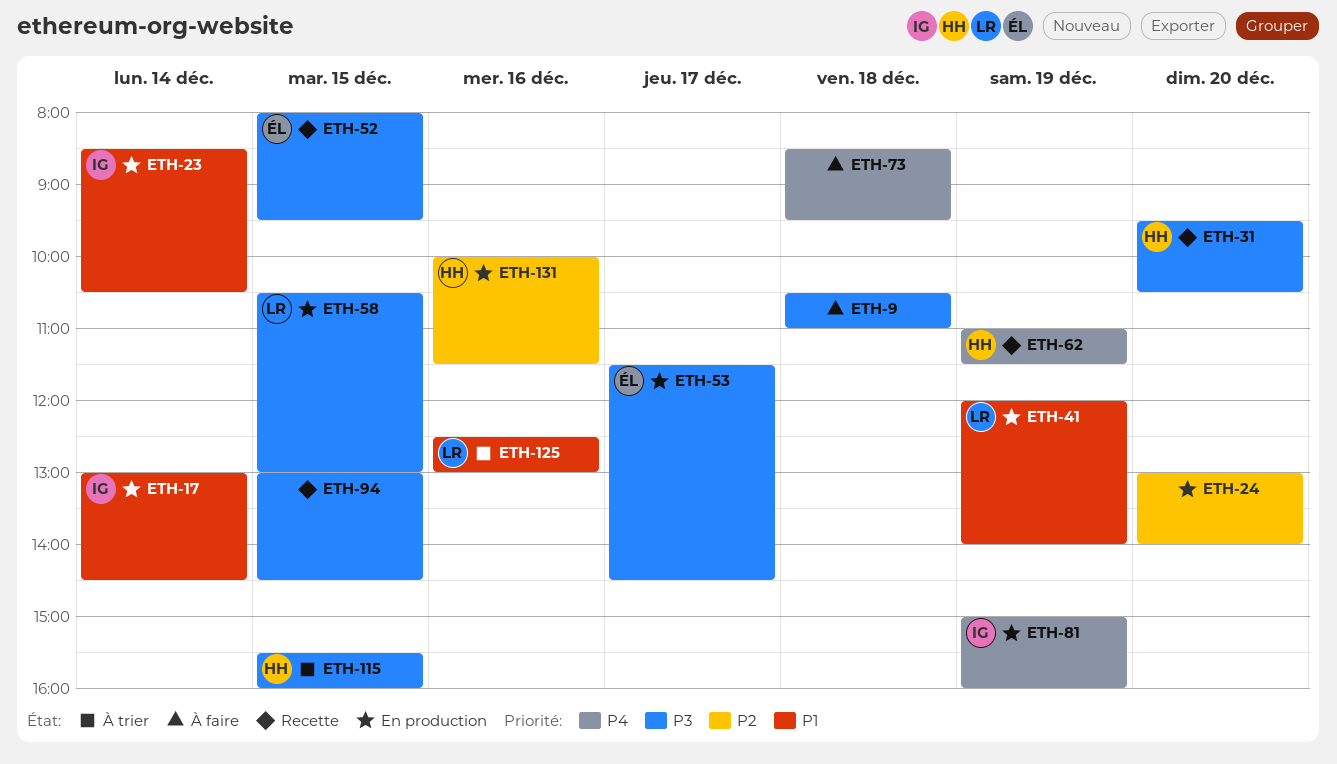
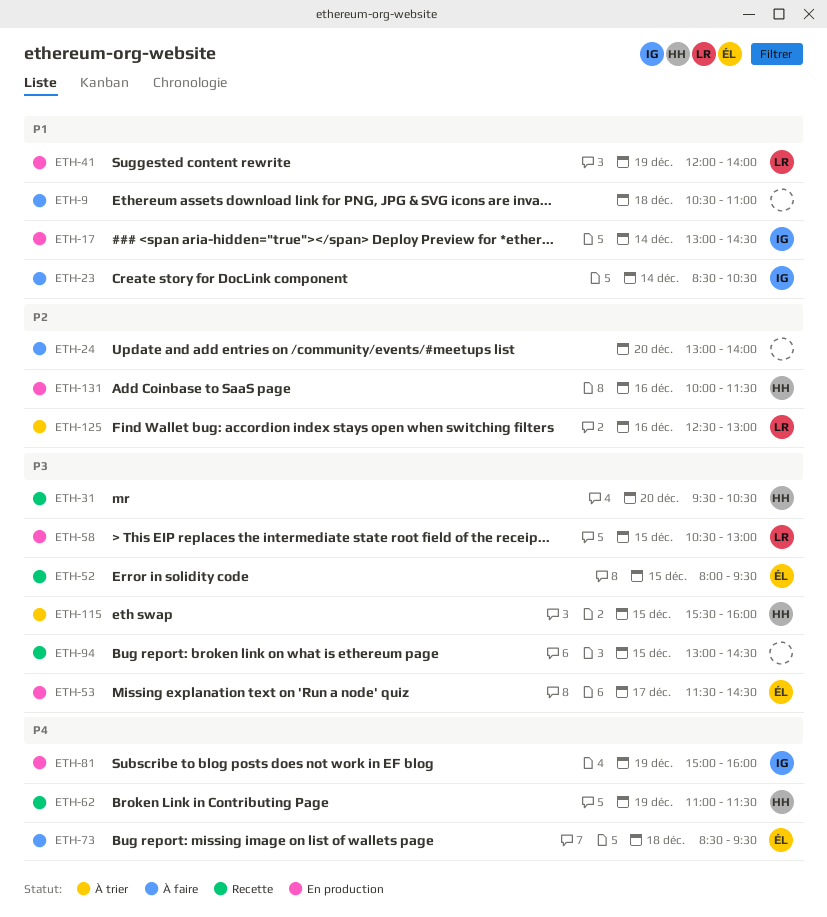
ETH-9, priority: P3 -> P1
ETH-23, status: En production -> À faire
ETH-24, status: En production -> À faire
ETH-73, owner: none -> ÉL
ETH-125, priority: P1 -> P2

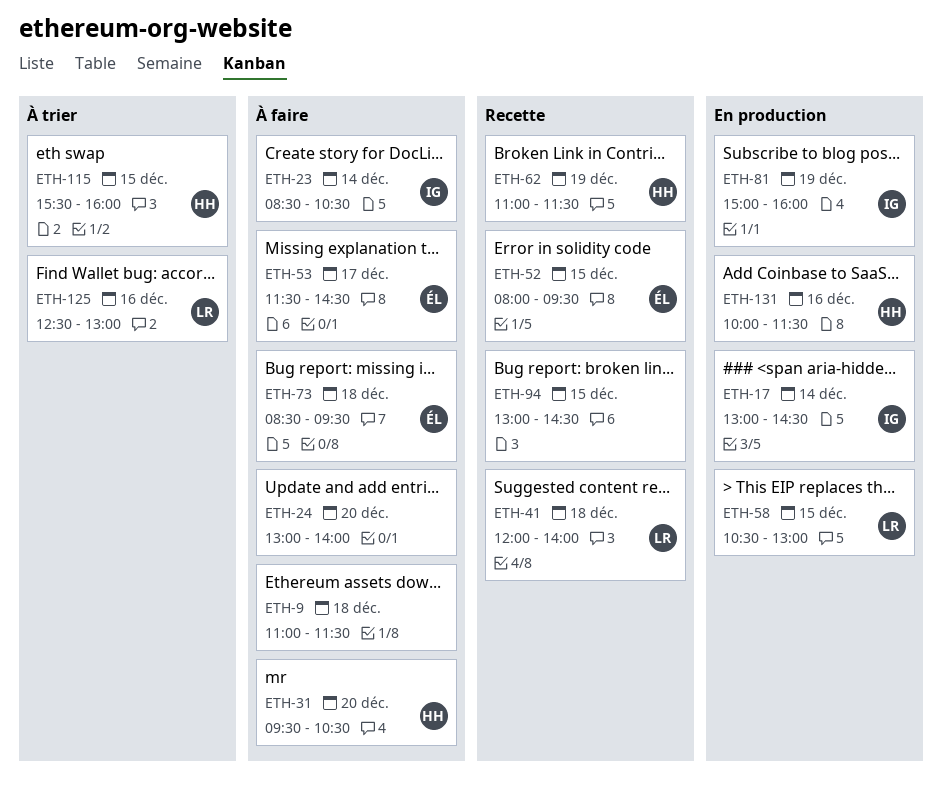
ETH-9, begins: 10:30 -> 11:00
ETH-9, ends: 11:00 -> 11:30
ETH-31, status: Recette -> À faire
ETH-41, status: En production -> Recette
ETH-41, day: Dec 19 -> Dec 18
ETH-53, status: En production -> À faire

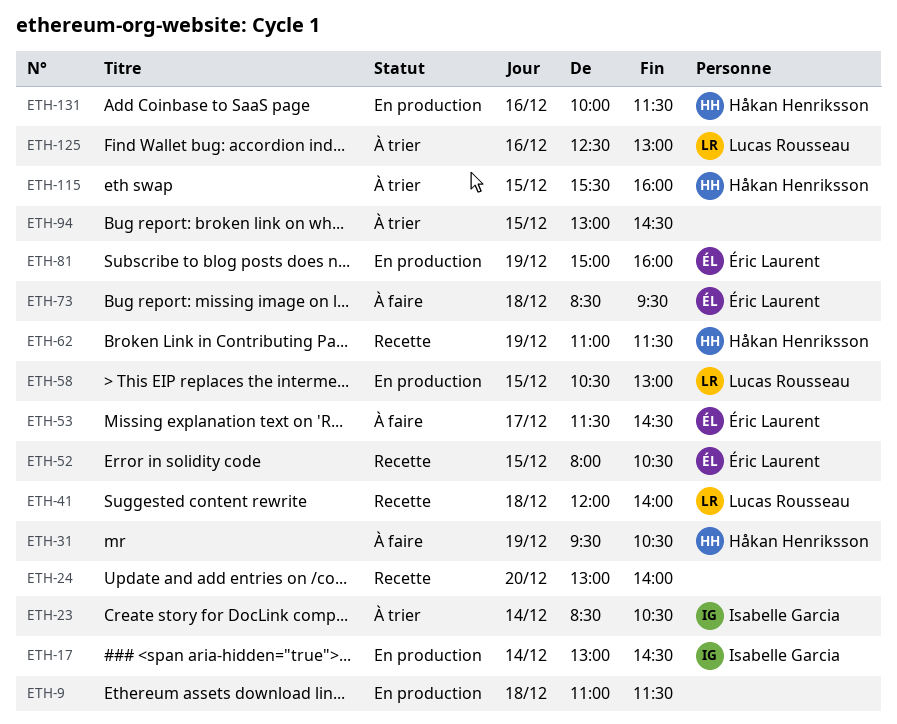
ETH-9, status: À faire -> En production
ETH-23, status: À faire -> À trier
ETH-24, status: À faire -> Recette
ETH-31, day: Dec 20 -> Dec 19
ETH-52, ends: 09:30 -> 10:30
ETH-81, owner: Isabelle Garcia -> Éric Laurent
ETH-94, status: Recette -> À trier

